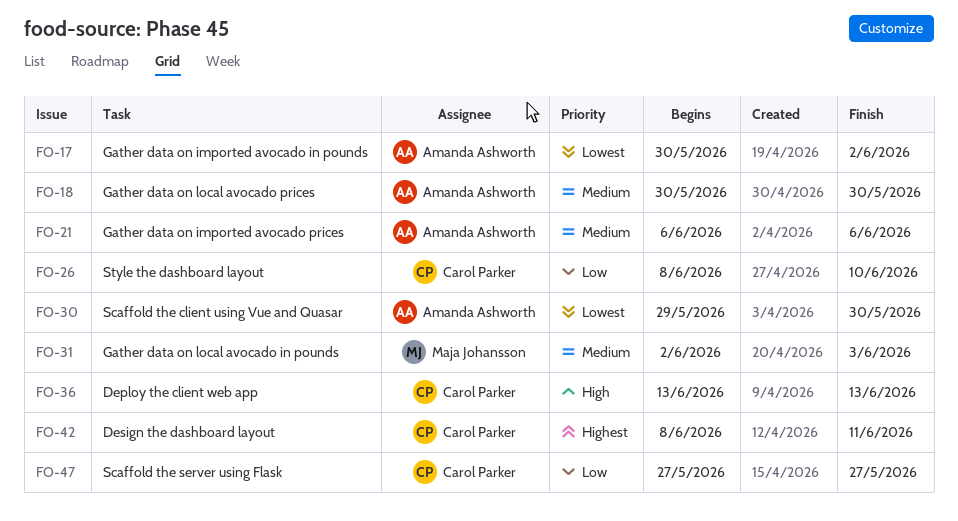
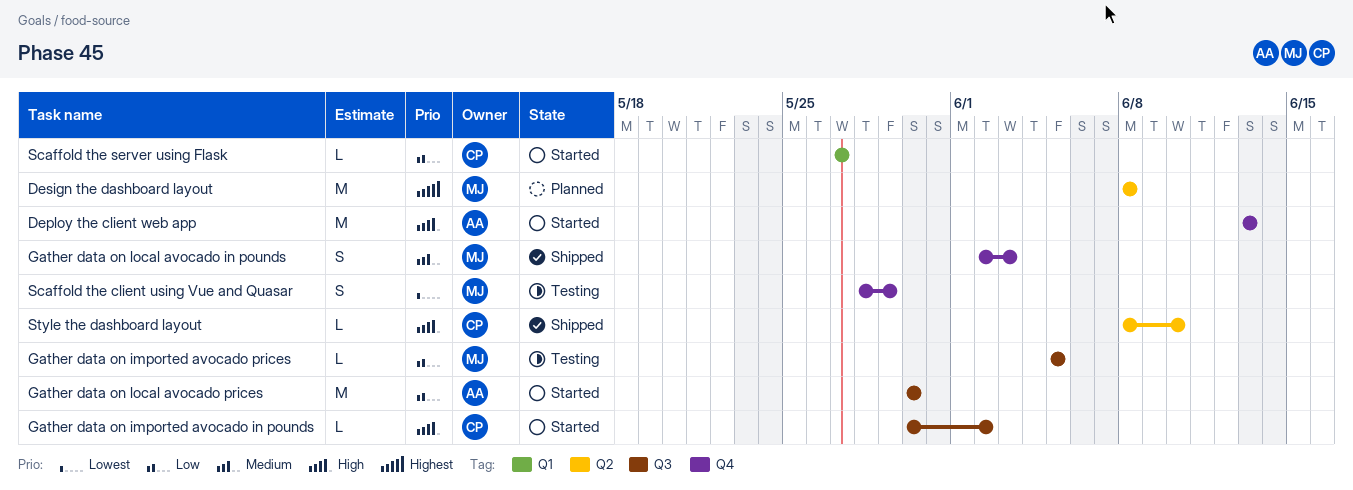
Deploy the client web app, owner: Carol Parker -> Amanda Ashworth
Design the dashboard layout, owner: Carol Parker -> Maja Johansson
Design the dashboard layout, due: Jun 11 -> Jun 8
Gather data on imported avocado in pounds, owner: Amanda Ashworth -> Carol Parker
Gather data on imported avocado in pounds, priority: Lowest -> High
Gather data on imported avocado prices, owner: Amanda Ashworth -> Maja Johansson
Gather data on imported avocado prices, priority: Medium -> Low
Gather data on imported avocado prices, start: Jun 6 -> Jun 5
Gather data on imported avocado prices, due: Jun 6 -> Jun 5
Gather data on local avocado prices, priority: Medium -> Low
Scaffold the client using Vue and Quasar, owner: Amanda Ashworth -> Maja Johansson
Scaffold the client using Vue and Quasar, start: May 29 -> May 28
Scaffold the client using Vue and Quasar, due: May 30 -> May 29
Style the dashboard layout, priority: Low -> High

